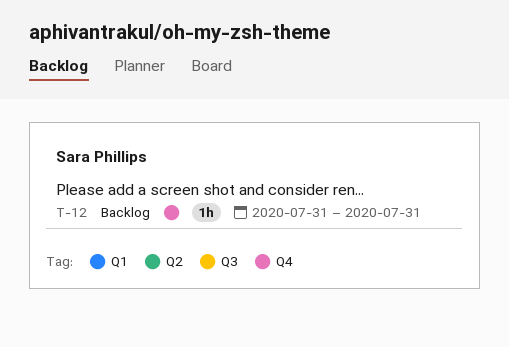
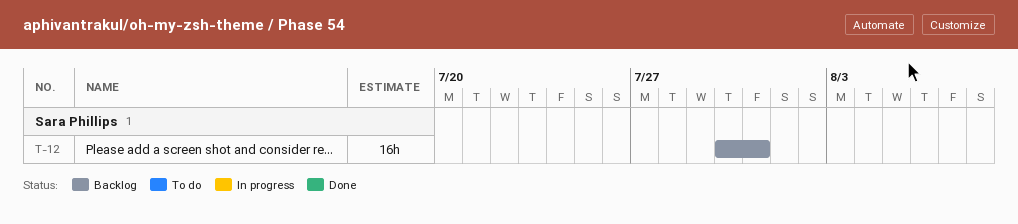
T-12, estimate: 1h -> 16h
T-12, start: Jul 31 -> Jul 30

